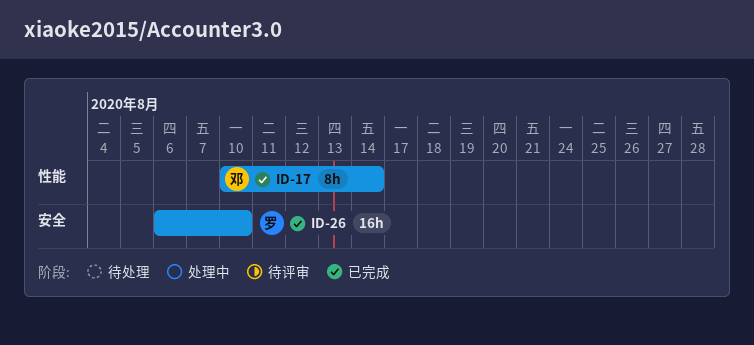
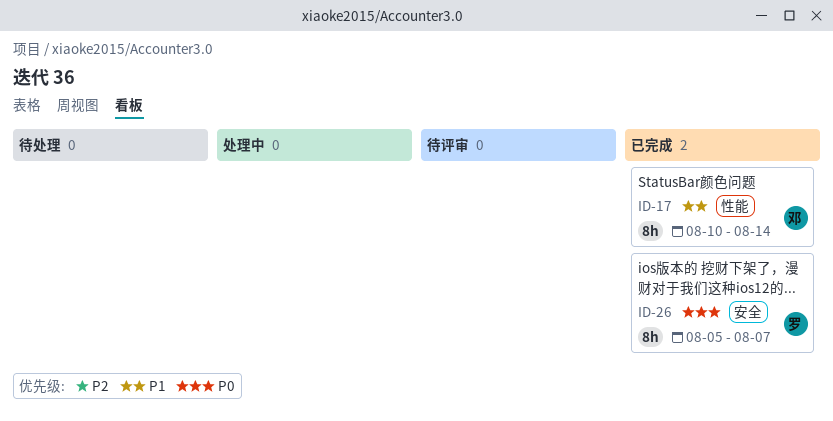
ID-26, estimate: 16h -> 8h
ID-26, start: Aug 6 -> Aug 5
ID-26, due: Aug 10 -> Aug 7

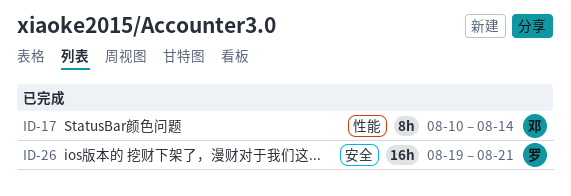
ID-26, estimate: 8h -> 16h
ID-26, start: Aug 5 -> Aug 19
ID-26, due: Aug 7 -> Aug 21

